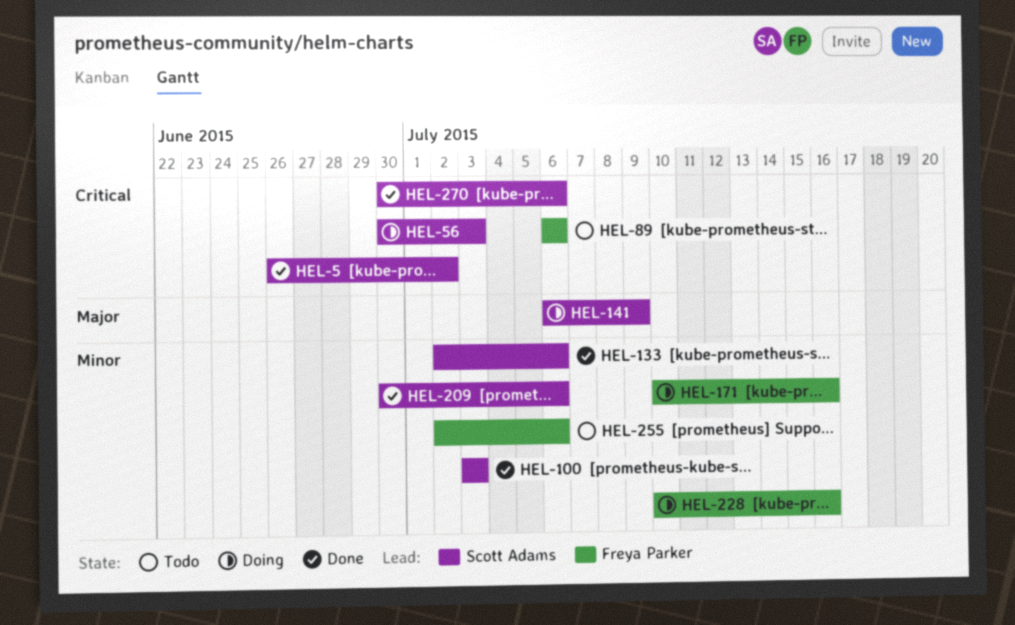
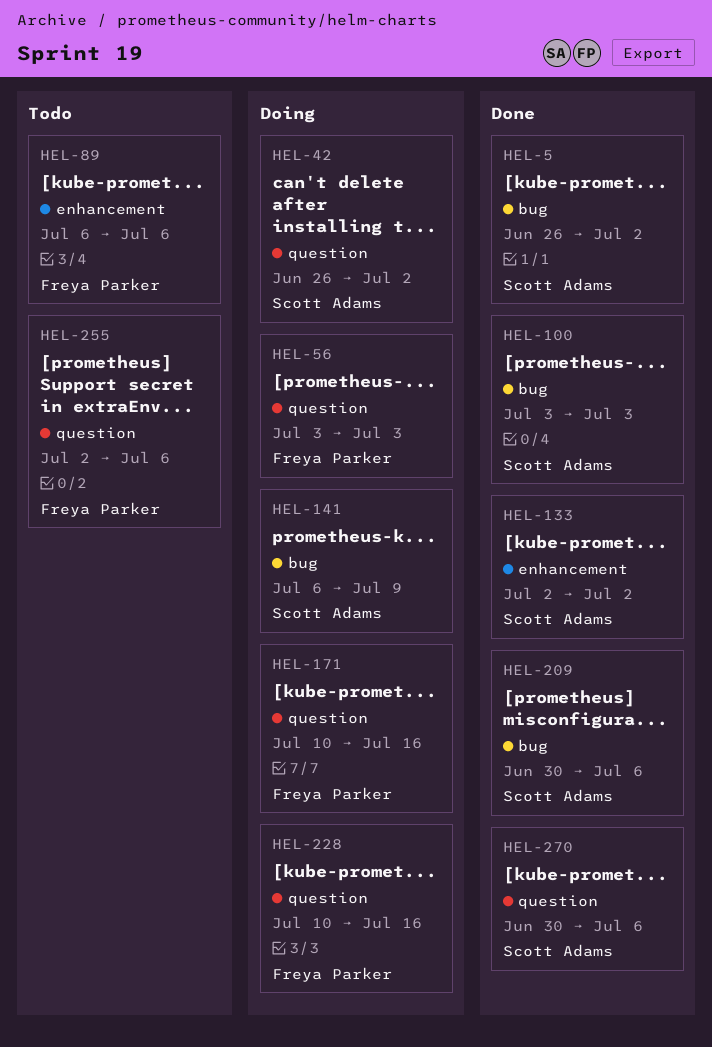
HEL-42: none -> present
HEL-56, owner: Scott Adams -> Freya Parker
HEL-56, start: Jun 30 -> Jul 3
HEL-133, due: Jul 6 -> Jul 2

